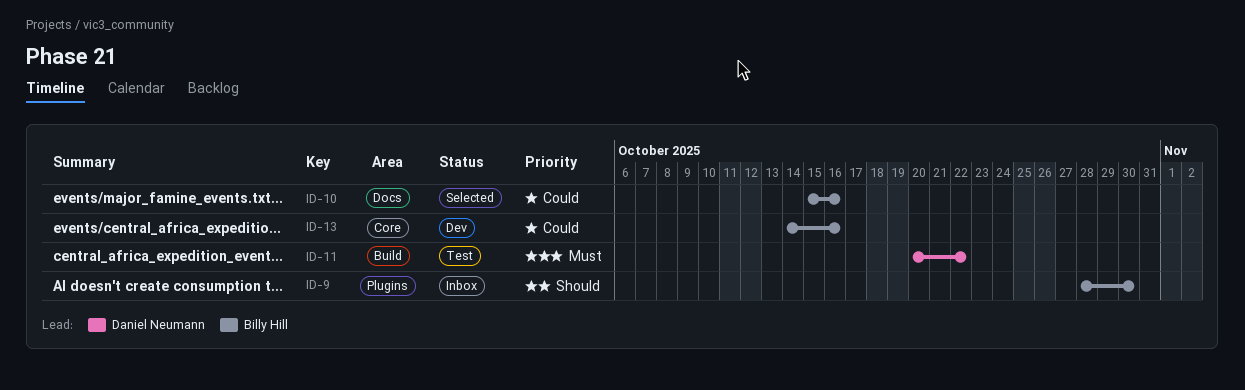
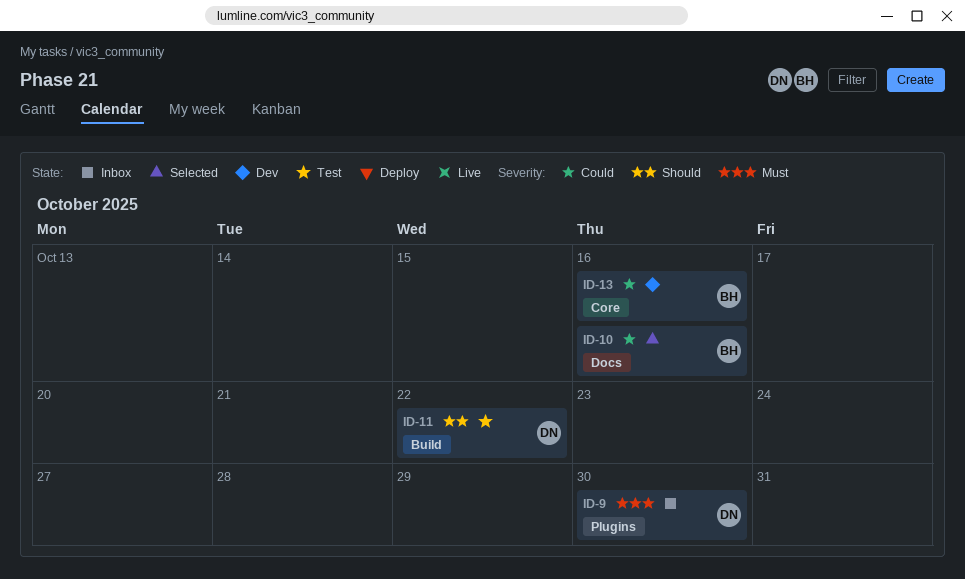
ID-9, owner: Billy Hill -> Daniel Neumann
ID-9, priority: Should -> Must
ID-11, priority: Must -> Should

